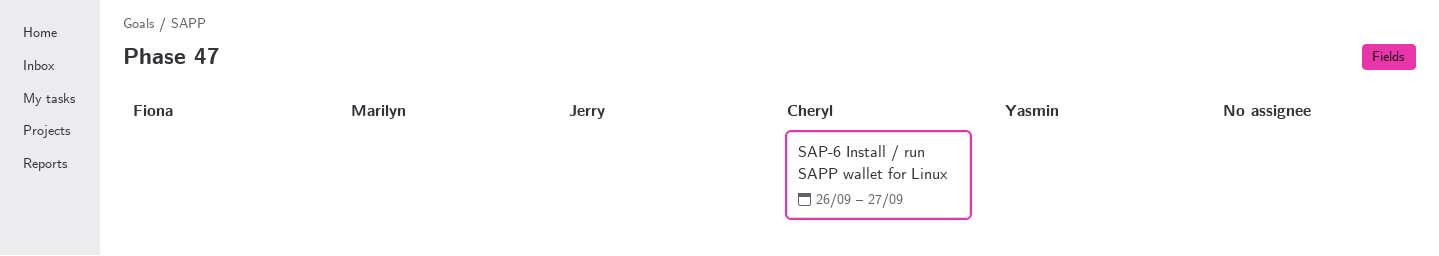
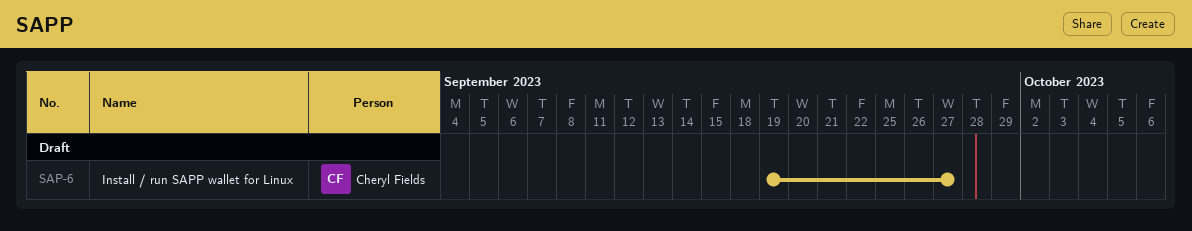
SAP-6, start: Sep 26 -> Sep 19

